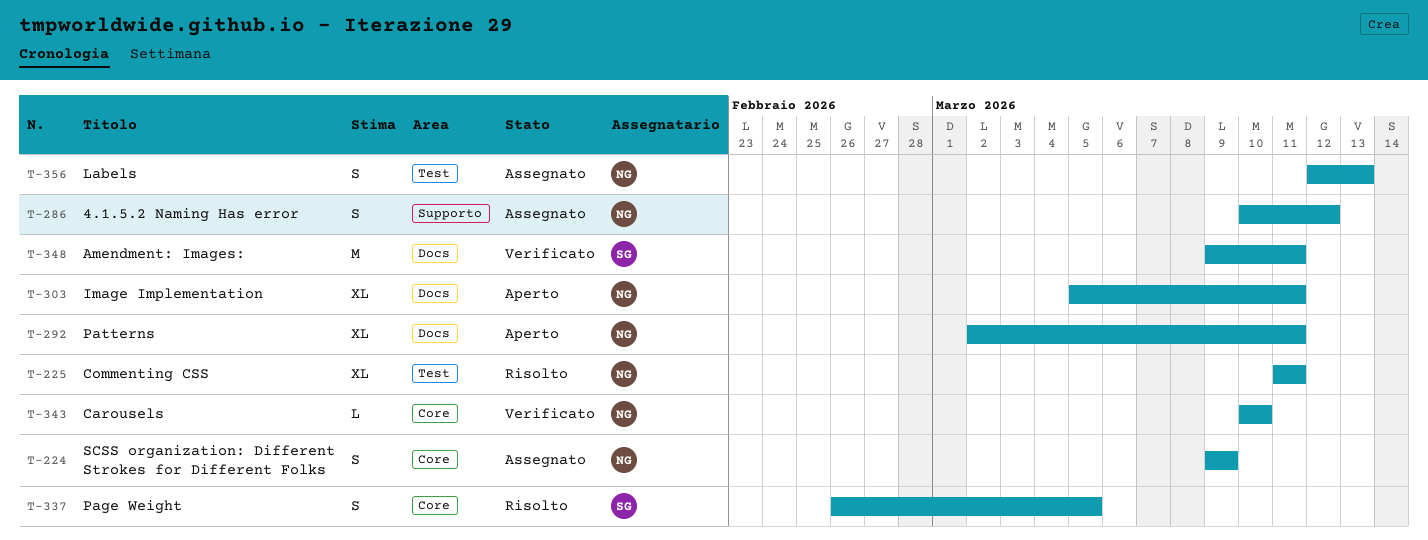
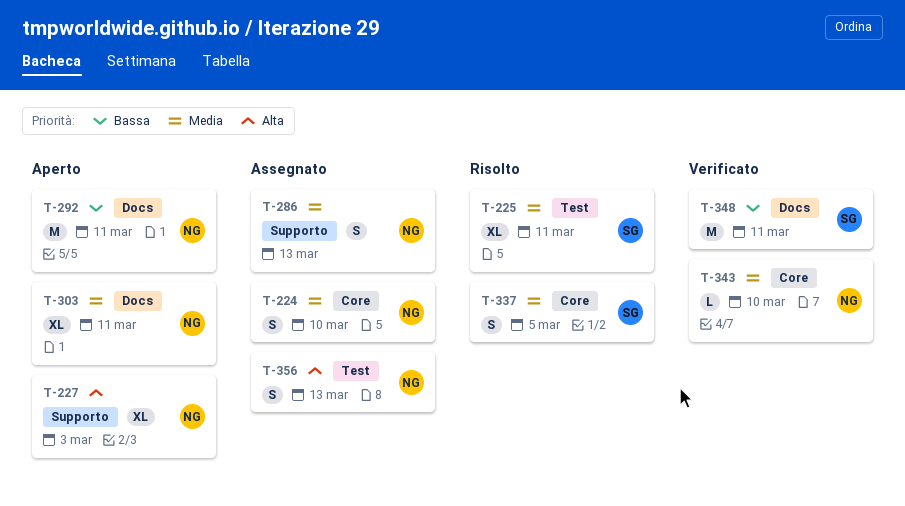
T-224, due: Mar 9 -> Mar 10
T-225, owner: NG -> SG
T-227: none -> present
T-286, due: Mar 12 -> Mar 13
T-292, estimate: XL -> M

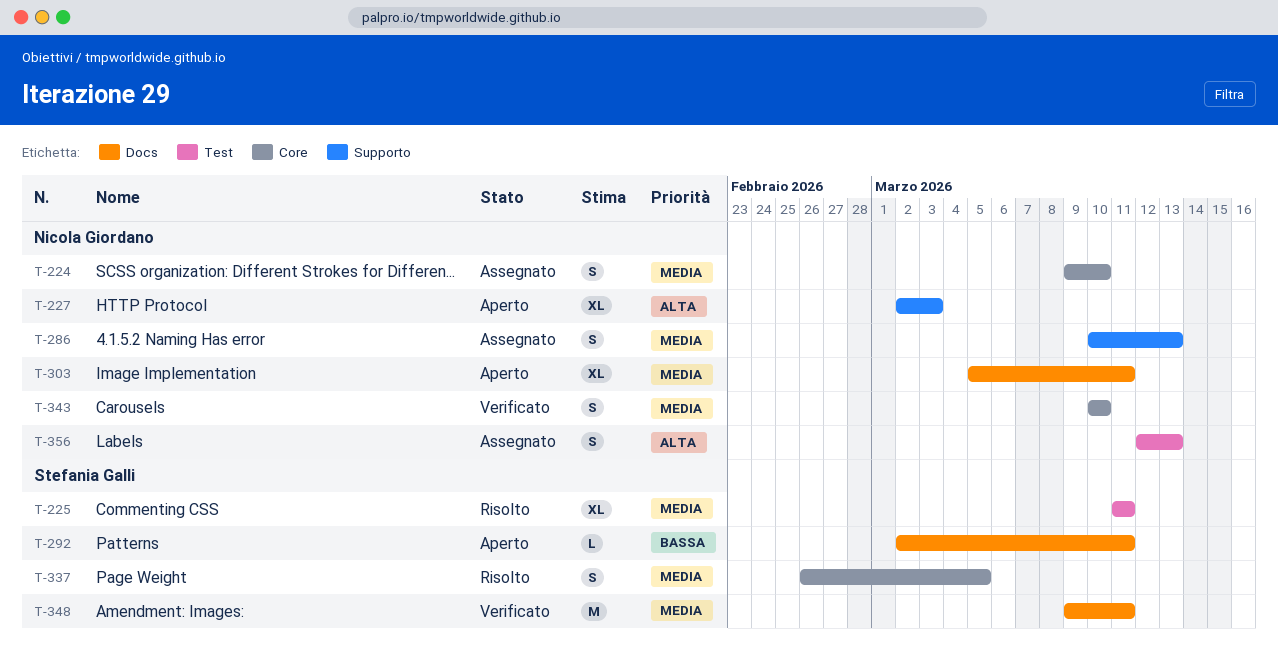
T-292, owner: Nicola Giordano -> Stefania Galli
T-292, estimate: M -> L
T-343, estimate: L -> S
T-348, priority: Bassa -> Media

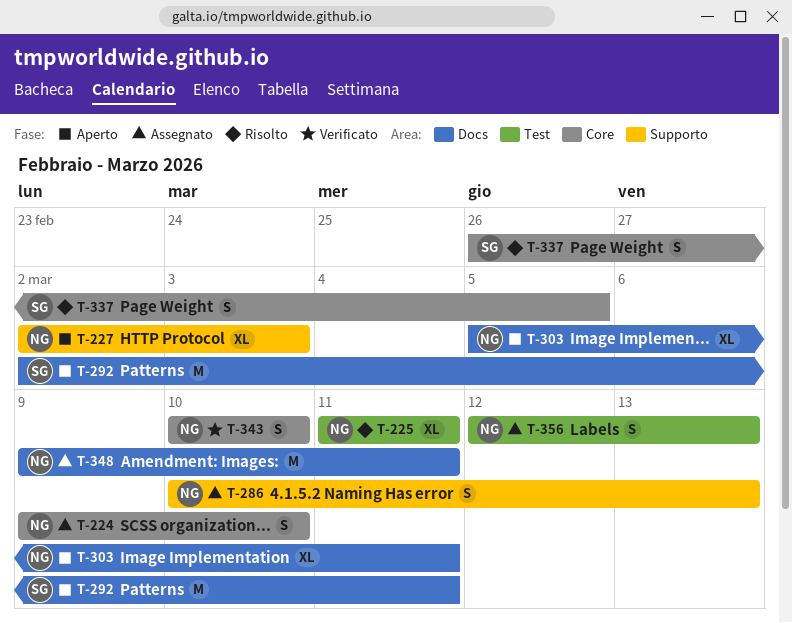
T-225, owner: Stefania Galli -> Nicola Giordano
T-292, estimate: L -> M
T-348, status: Verificato -> Assegnato
T-348, owner: Stefania Galli -> Nicola Giordano

